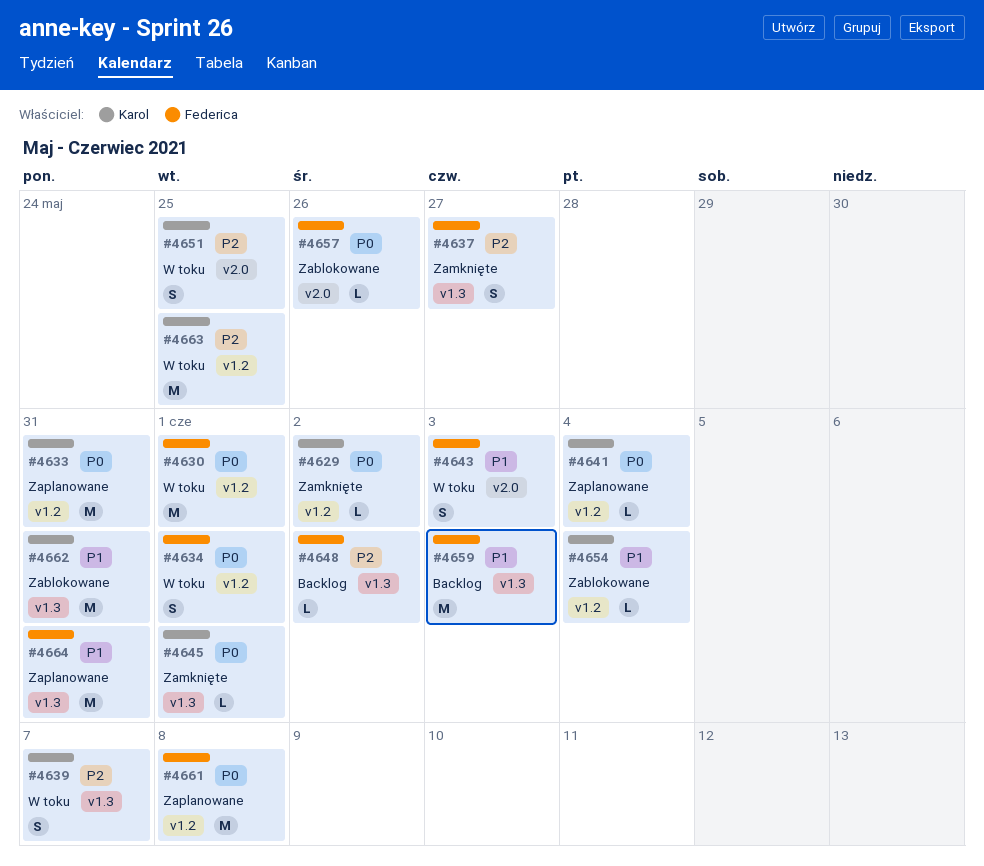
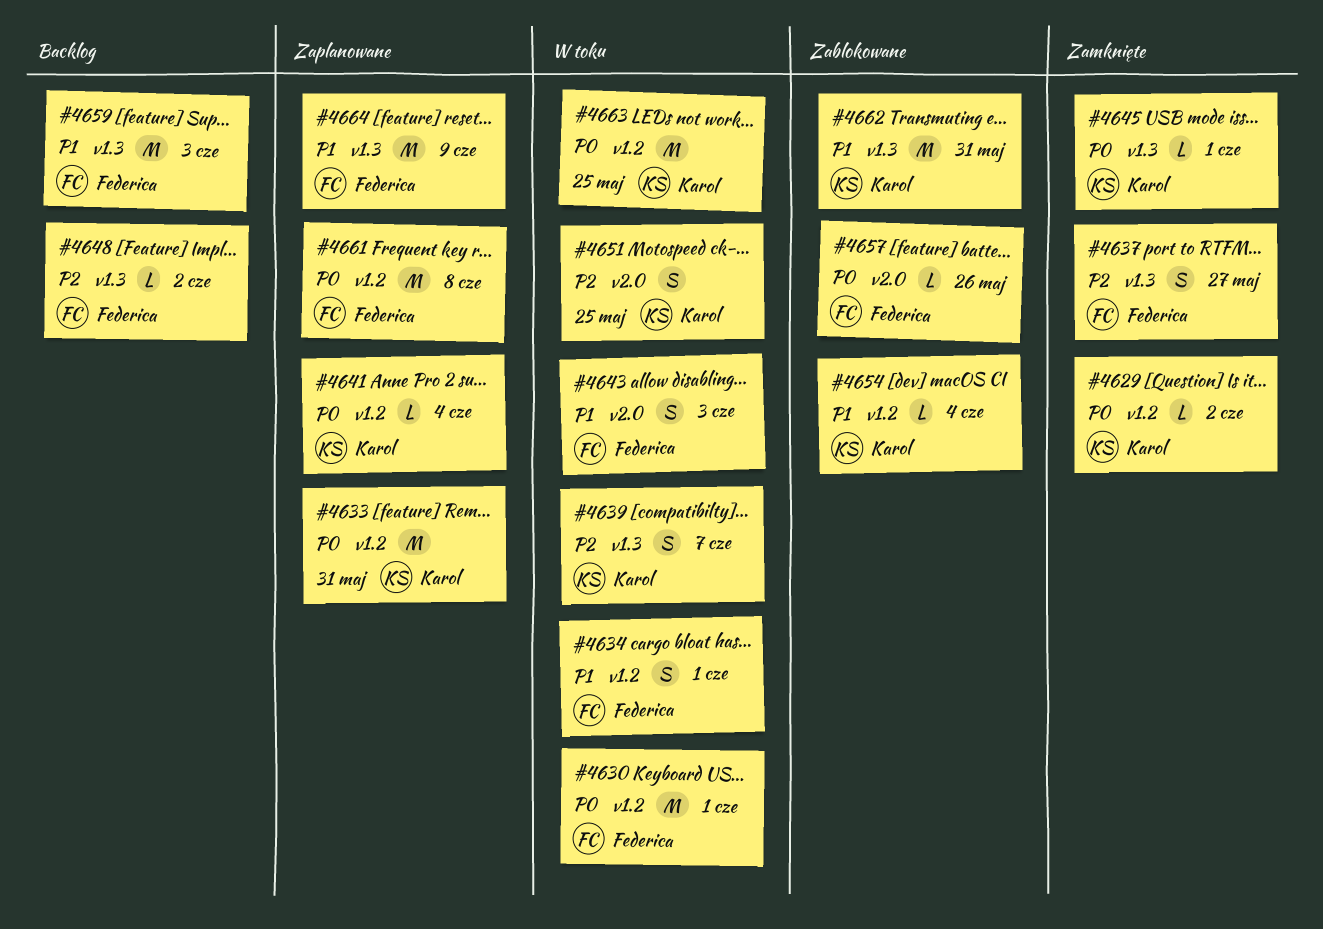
#4634, priority: P0 -> P1
#4663, priority: P2 -> P0
#4664, due: May 31 -> Jun 9

